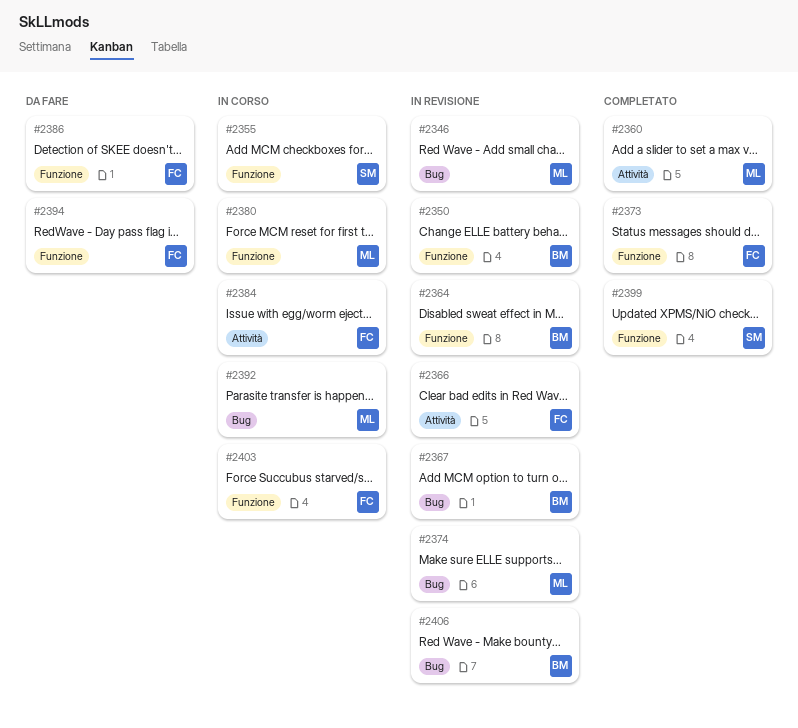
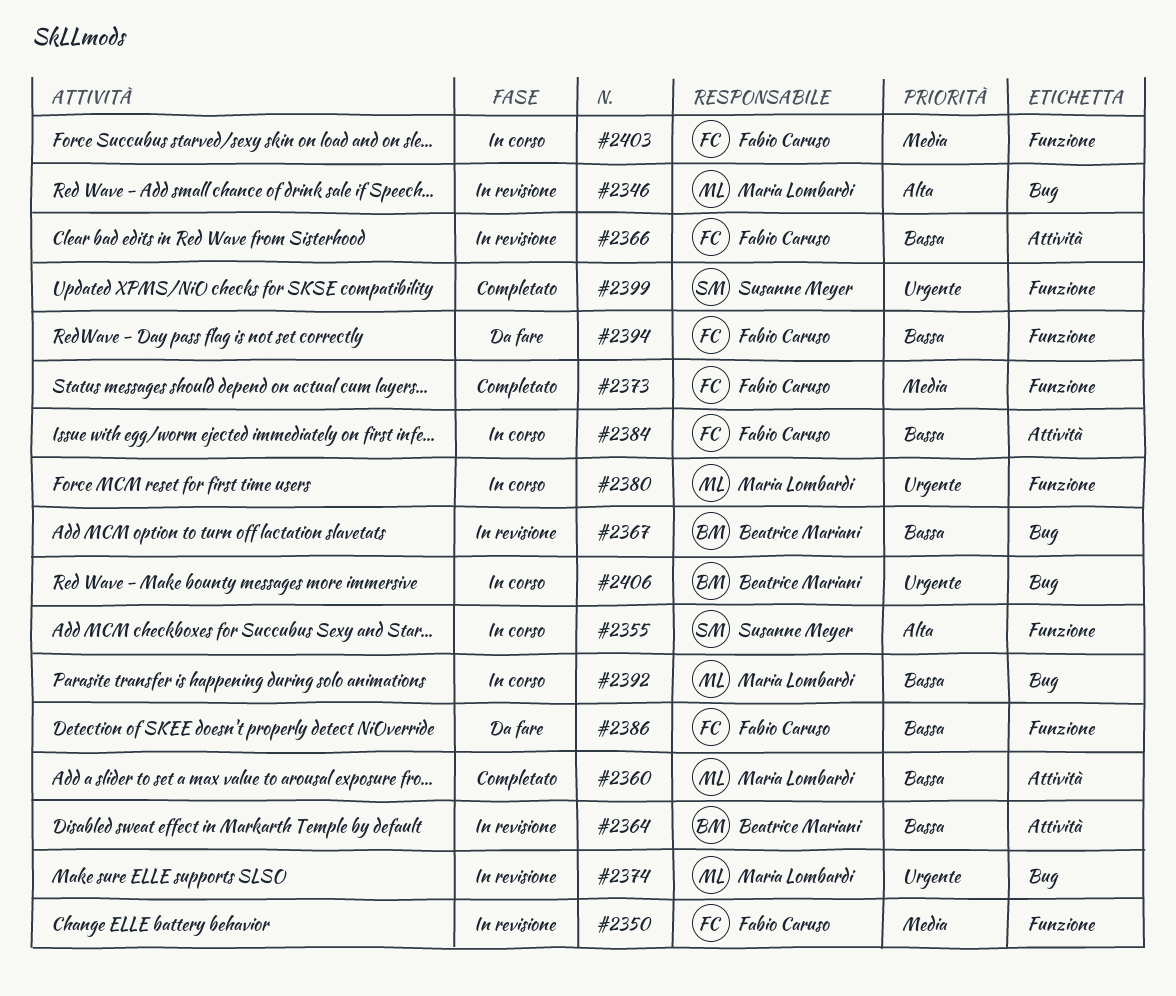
#2350, owner: Beatrice Mariani -> Fabio Caruso
#2364, label: Funzione -> Attività
#2406, status: In revisione -> In corso

